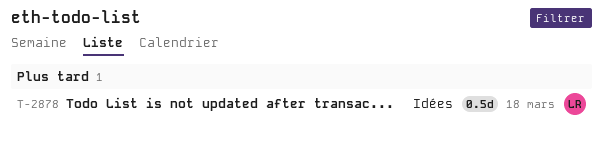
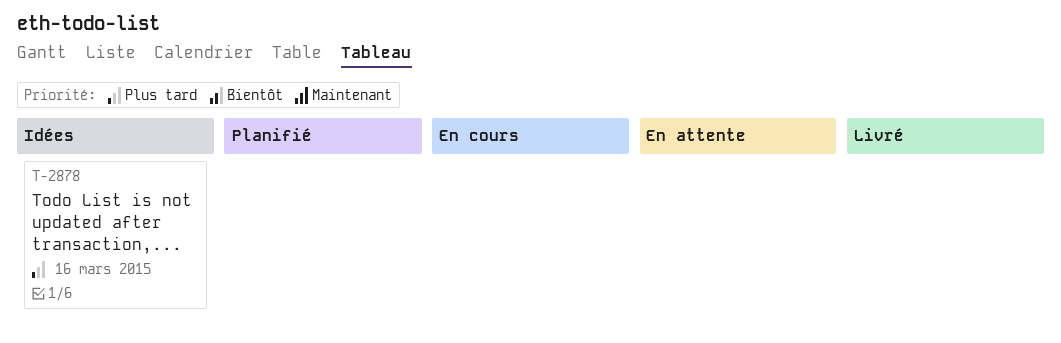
T-2878, due: Mar 18 -> Mar 16

